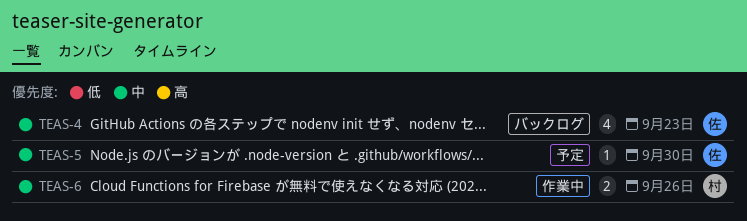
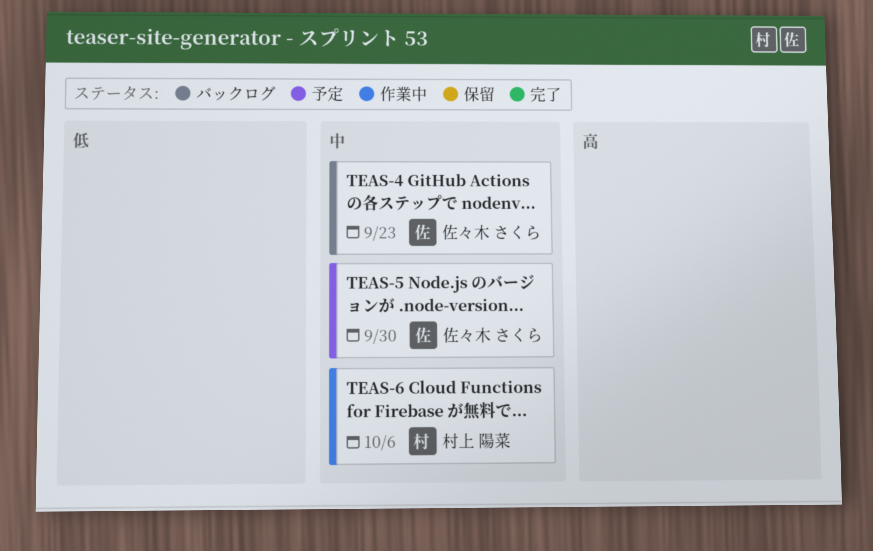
TEAS-6, due: Sep 26 -> Oct 6

